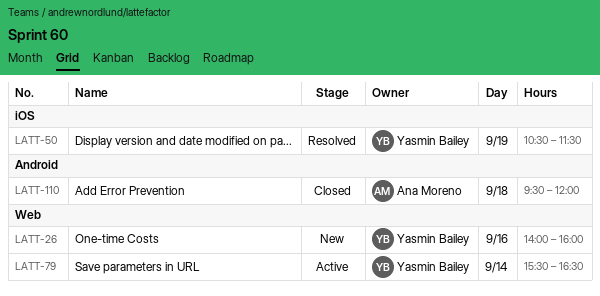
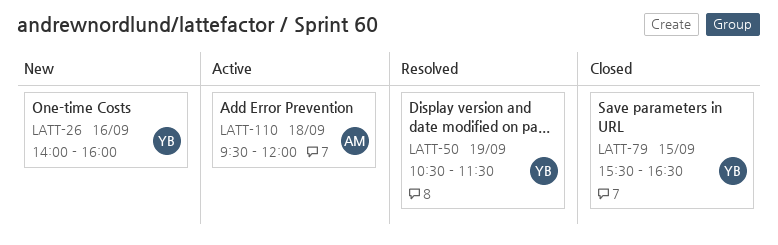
LATT-79, status: Active -> Closed
LATT-79, day: Sep 14 -> Sep 15
LATT-110, status: Closed -> Active

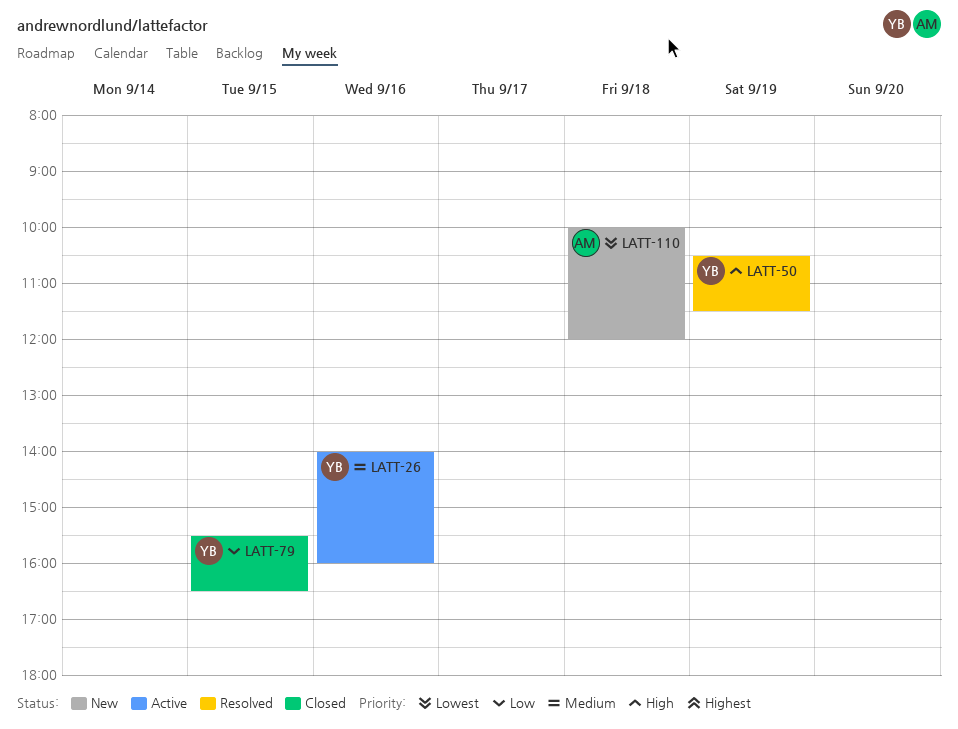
LATT-26, status: New -> Active
LATT-110, status: Active -> New
LATT-110, begins: 09:30 -> 10:00

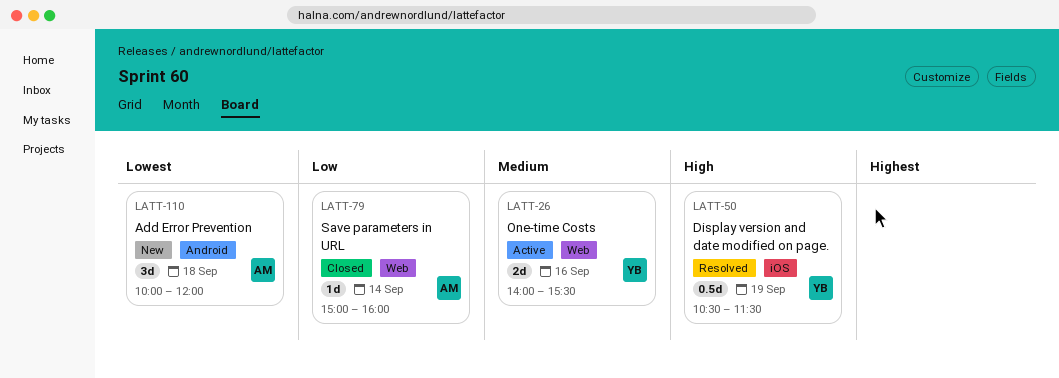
LATT-26, ends: 16:00 -> 15:30
LATT-79, owner: YB -> AM
LATT-79, day: Sep 15 -> Sep 14
LATT-79, begins: 15:30 -> 15:00
LATT-79, ends: 16:30 -> 16:00

